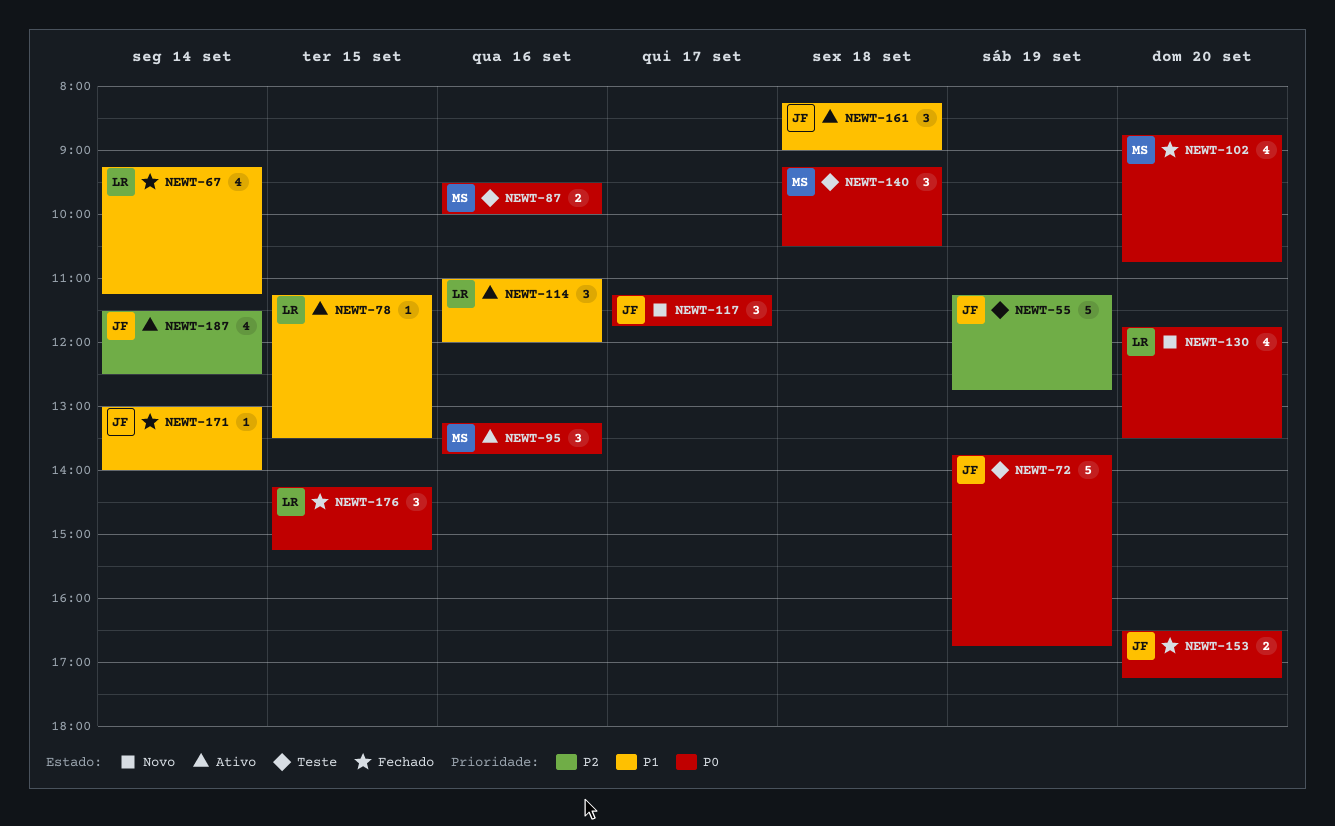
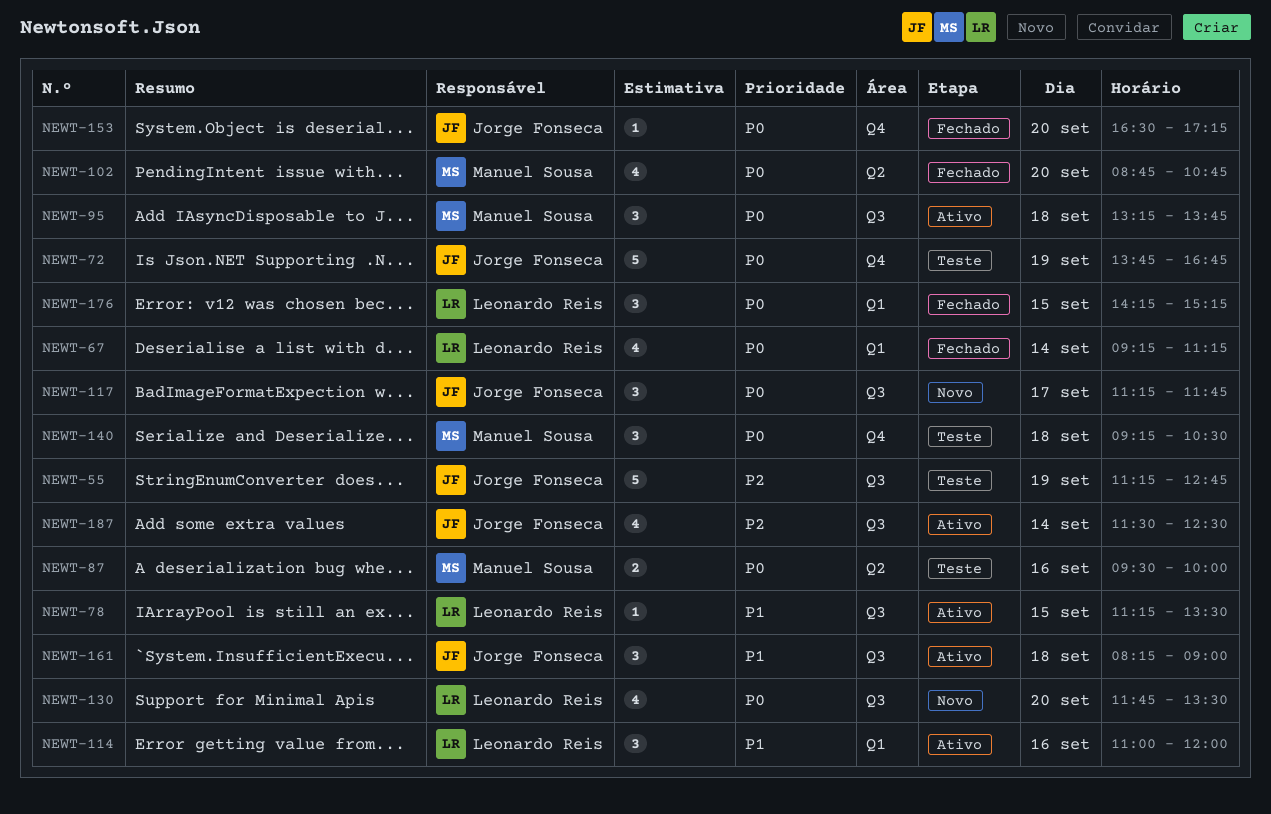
NEWT-67, priority: P1 -> P0
NEWT-95, day: Sep 16 -> Sep 18
NEWT-153, estimate: 2 -> 1
NEWT-171: present -> none

